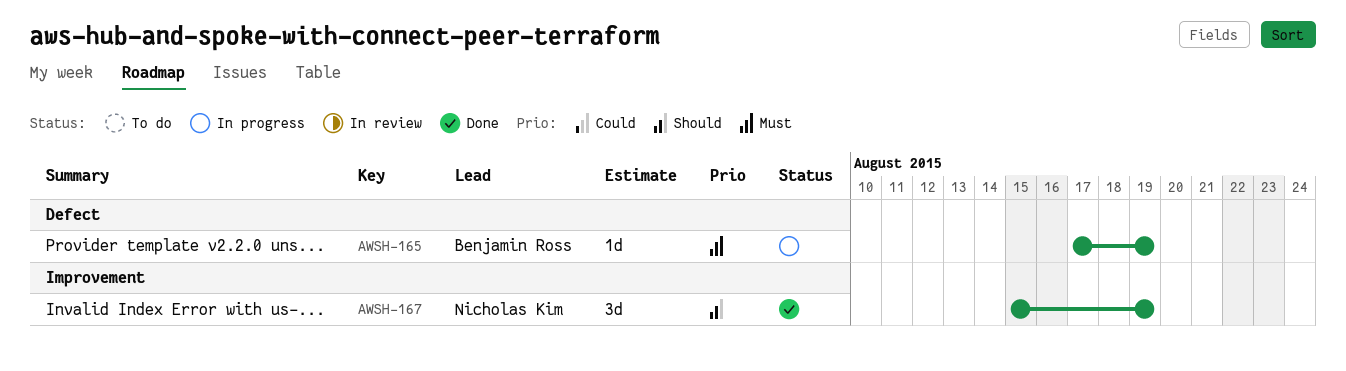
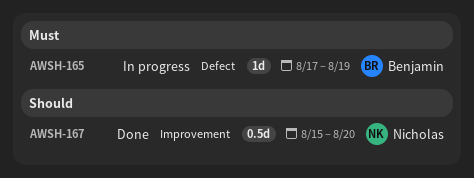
AWSH-167, estimate: 3d -> 0.5d
AWSH-167, due: Aug 19 -> Aug 20

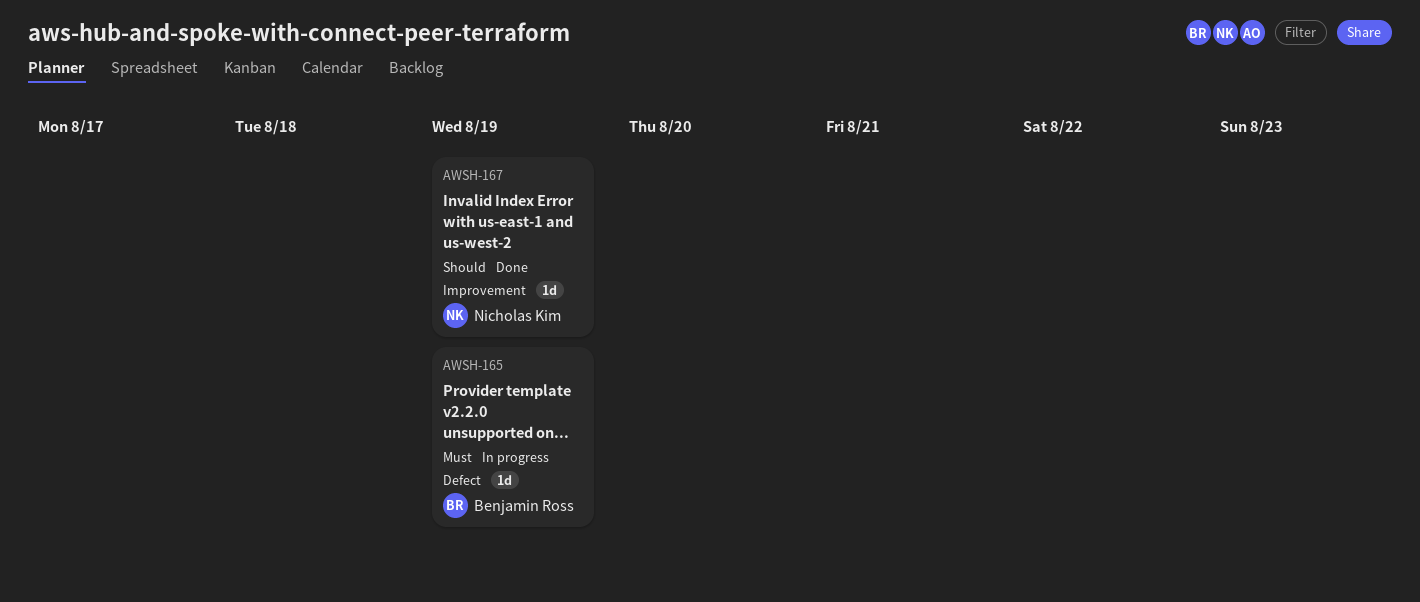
AWSH-167, estimate: 0.5d -> 1d
AWSH-167, due: Aug 20 -> Aug 19

